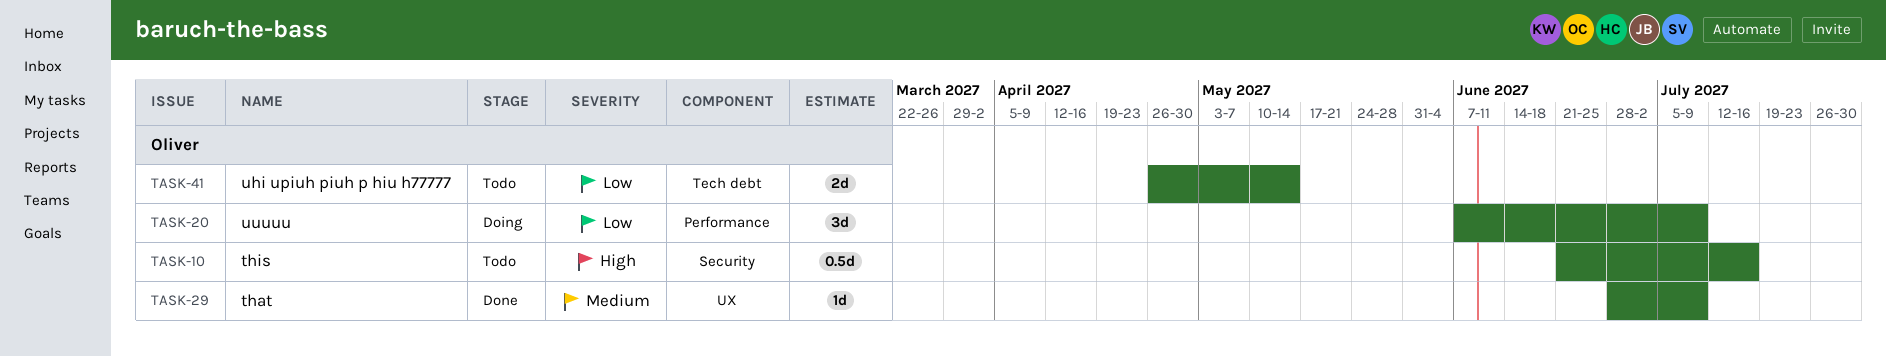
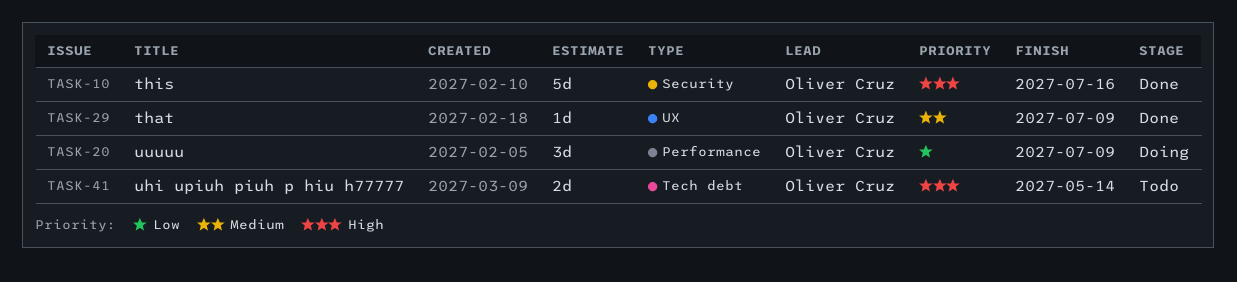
TASK-10, status: Todo -> Done
TASK-10, estimate: 0.5d -> 5d
TASK-41, priority: Low -> High

